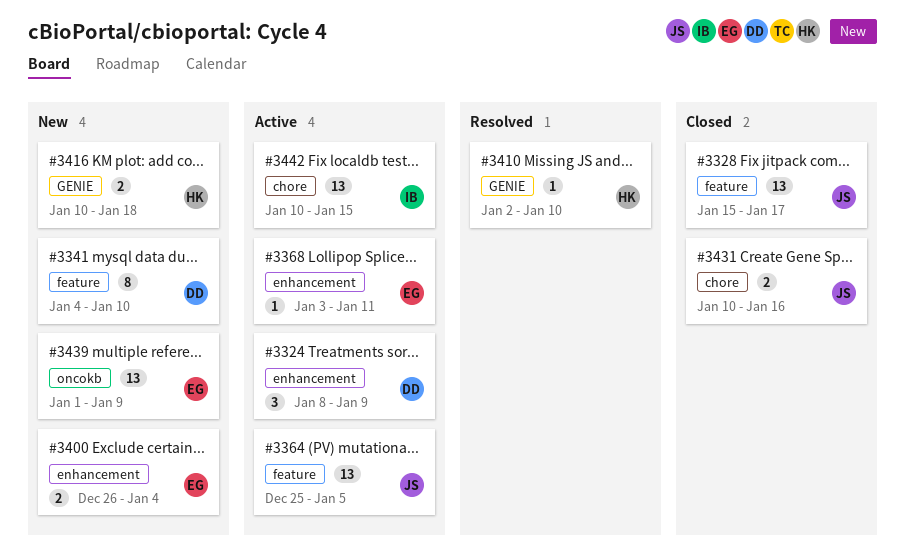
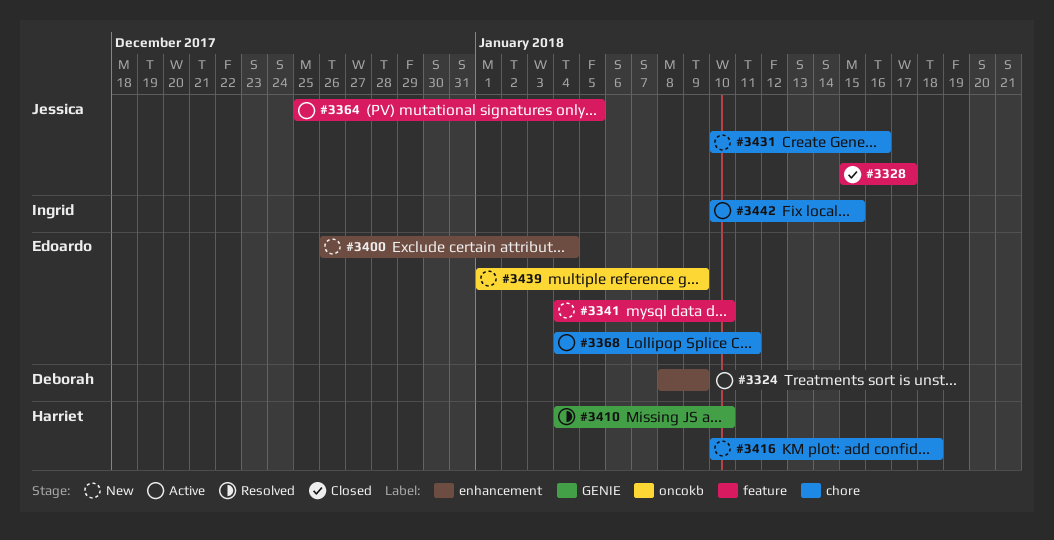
#3341, owner: Deborah -> Edoardo
#3368, label: enhancement -> chore
#3368, start: Jan 3 -> Jan 4
#3410, start: Jan 2 -> Jan 4
#3416, label: GENIE -> chore
#3431, status: Closed -> New

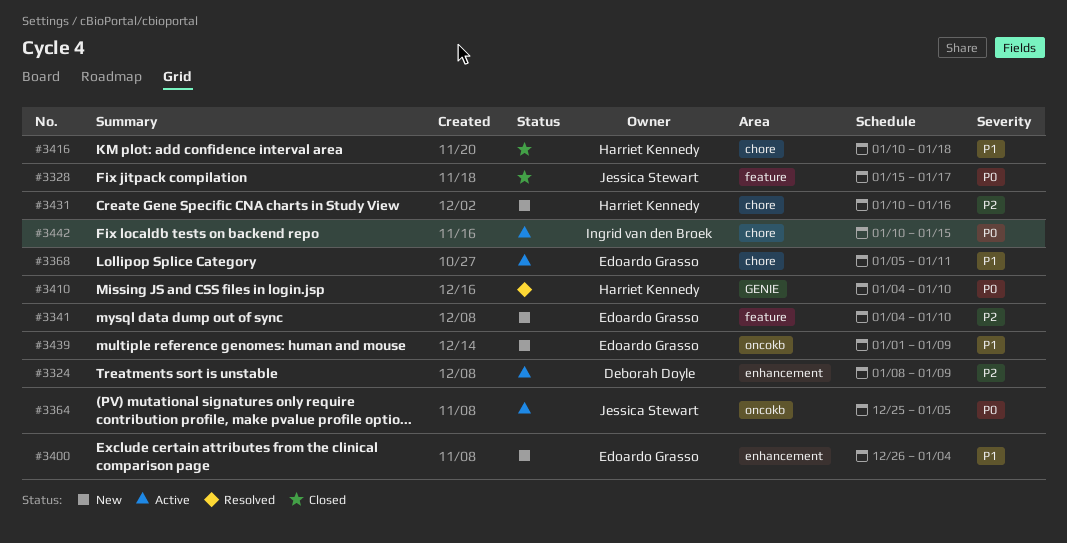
#3364, label: feature -> oncokb
#3368, start: Jan 4 -> Jan 5
#3416, status: New -> Closed
#3431, owner: Jessica Stewart -> Harriet Kennedy

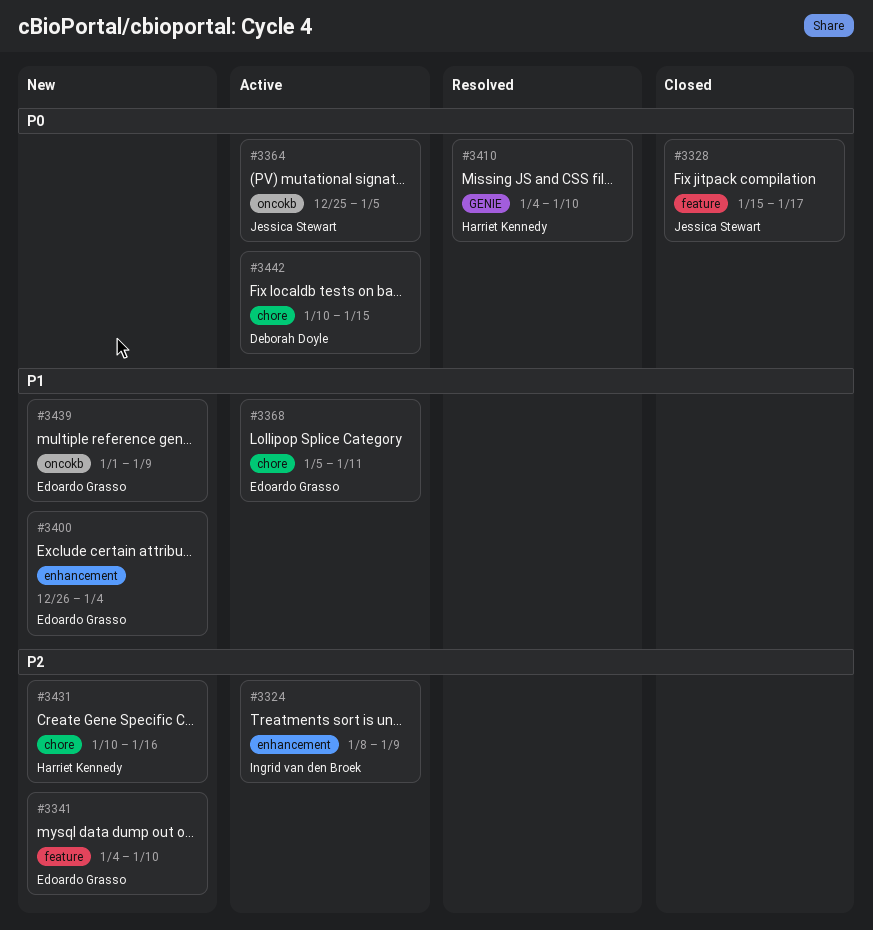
#3324, owner: Deborah Doyle -> Ingrid van den Broek
#3416: present -> none
#3442, owner: Ingrid van den Broek -> Deborah Doyle

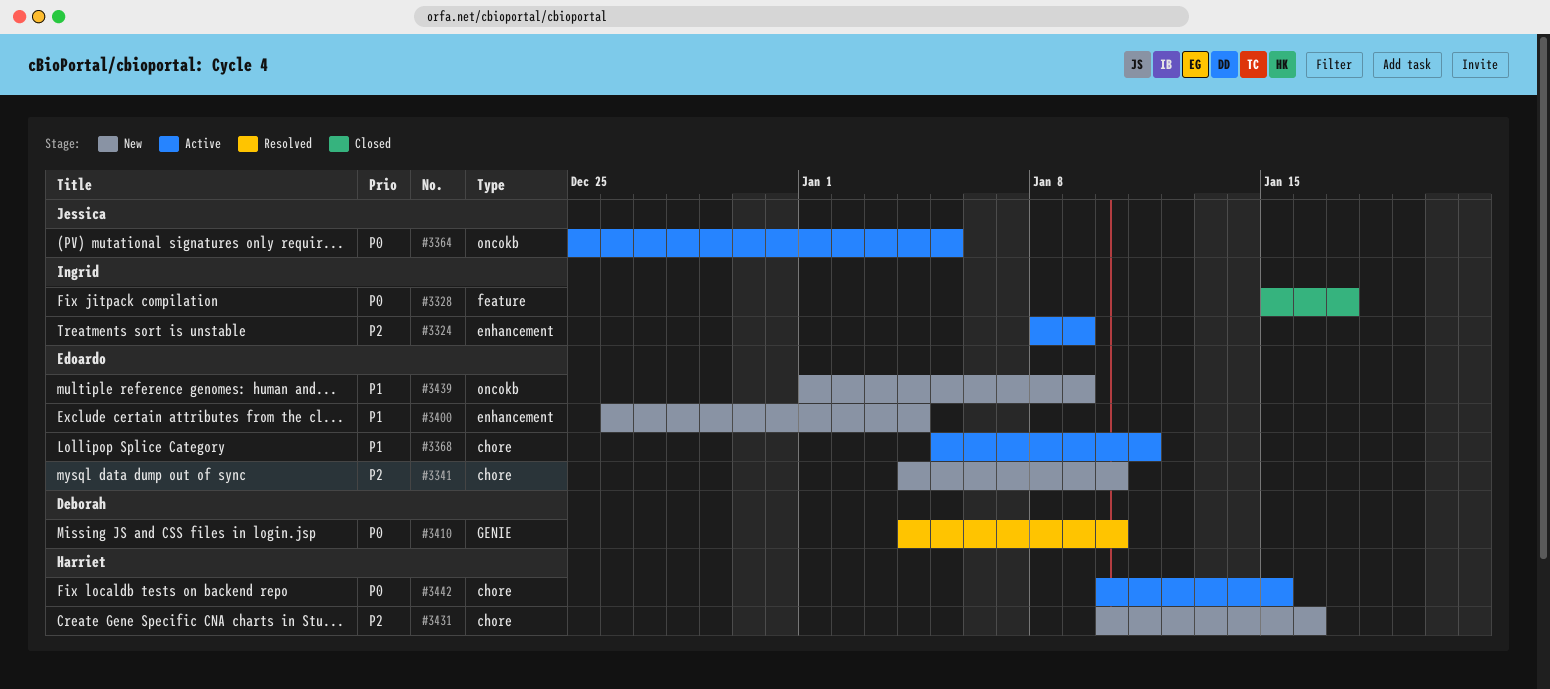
#3328, owner: Jessica Stewart -> Ingrid van den Broek
#3341, label: feature -> chore
#3410, owner: Harriet Kennedy -> Deborah Doyle
#3442, owner: Deborah Doyle -> Harriet Kennedy

